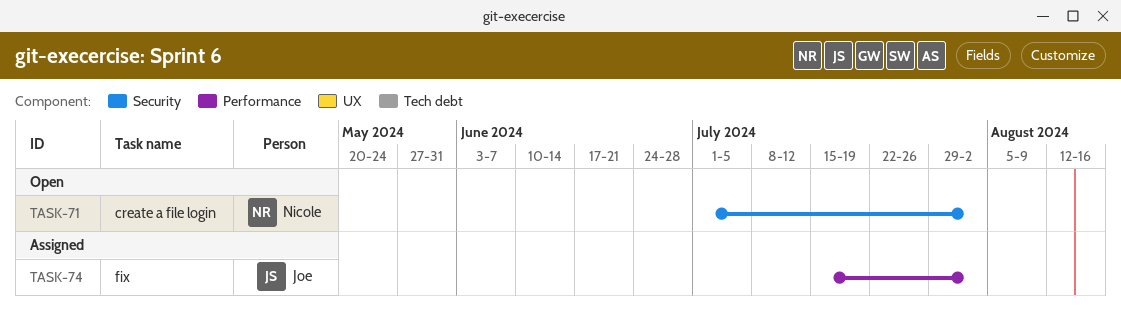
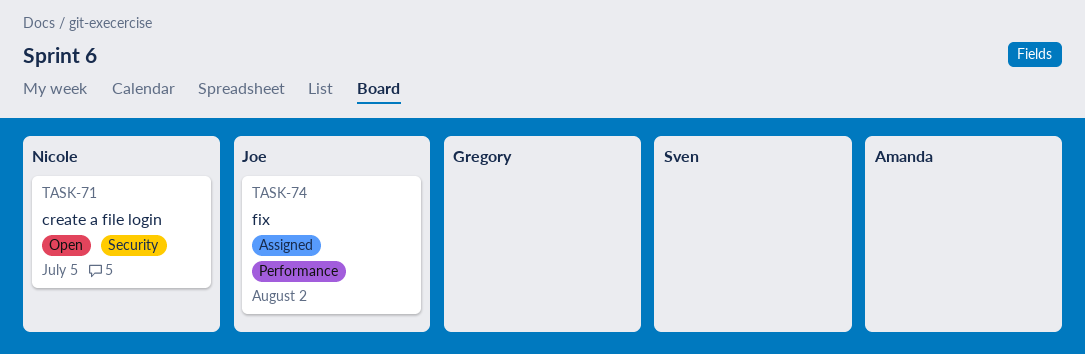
TASK-71, due: Aug 2 -> Jul 5

